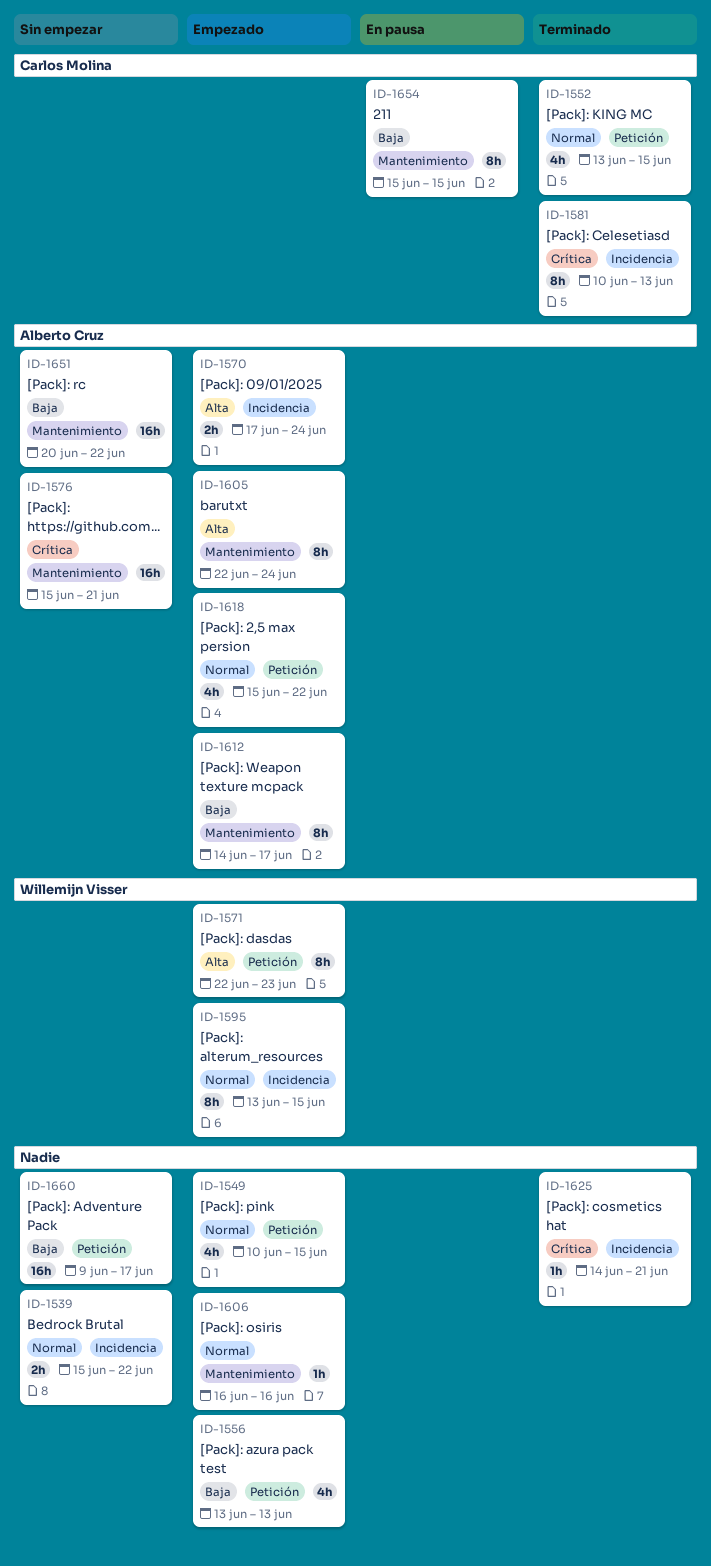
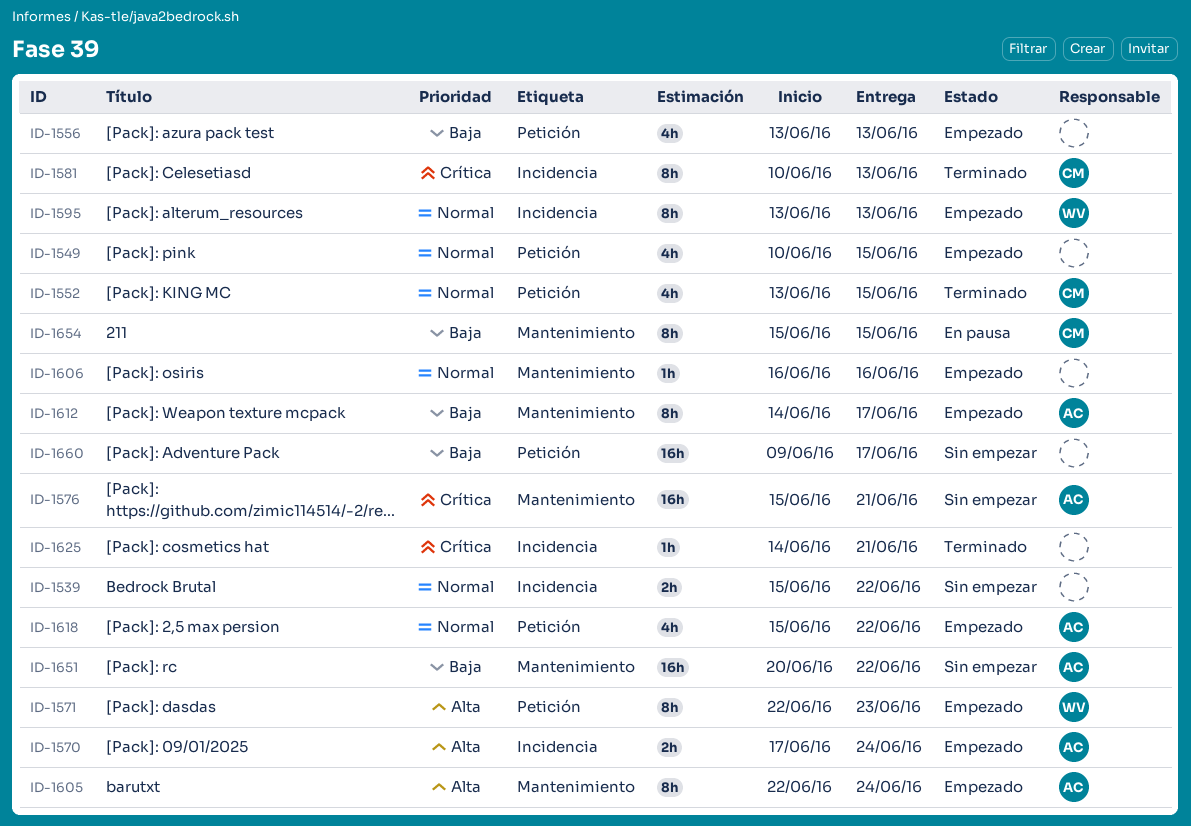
ID-1595, due: Jun 15 -> Jun 13

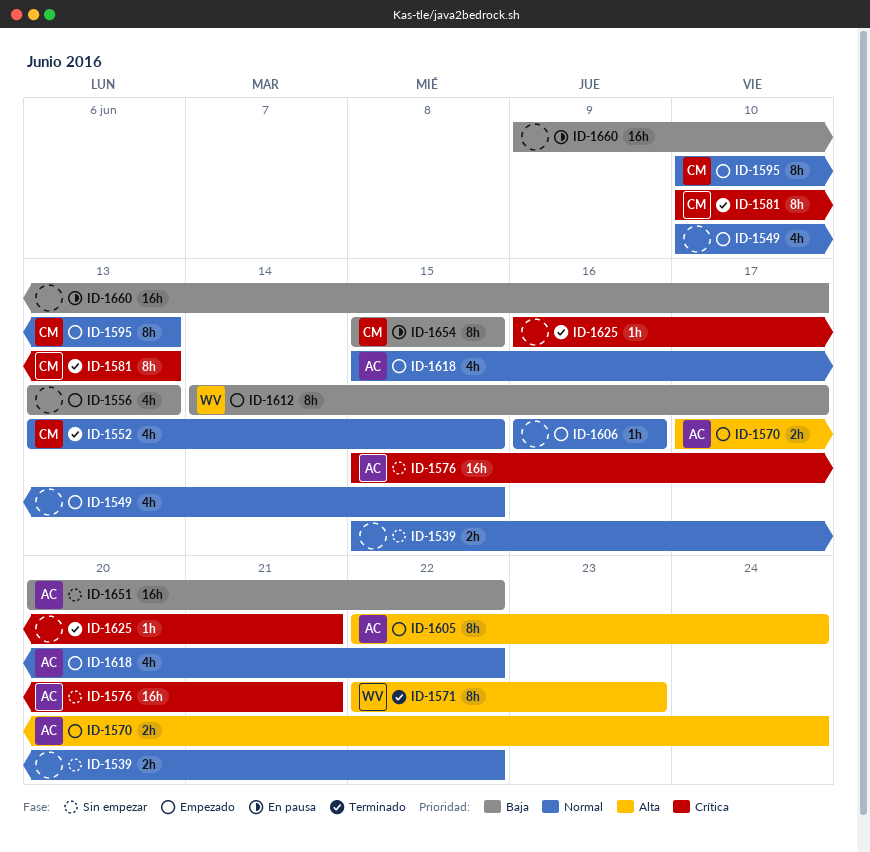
ID-1571, status: Empezado -> Terminado
ID-1595, owner: WV -> CM
ID-1595, start: Jun 13 -> Jun 10
ID-1612, owner: AC -> WV
ID-1625, start: Jun 14 -> Jun 16
ID-1660, status: Sin empezar -> En pausa

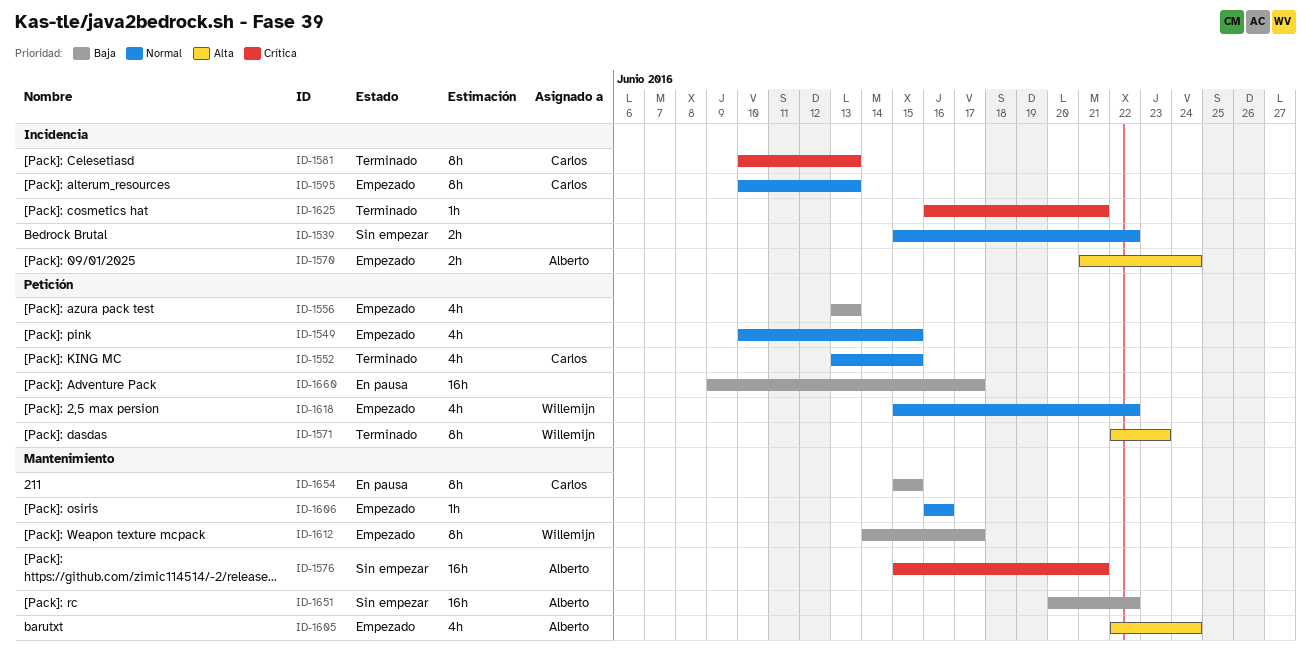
ID-1570, start: Jun 17 -> Jun 21
ID-1605, estimate: 8h -> 4h
ID-1618, owner: Alberto -> Willemijn

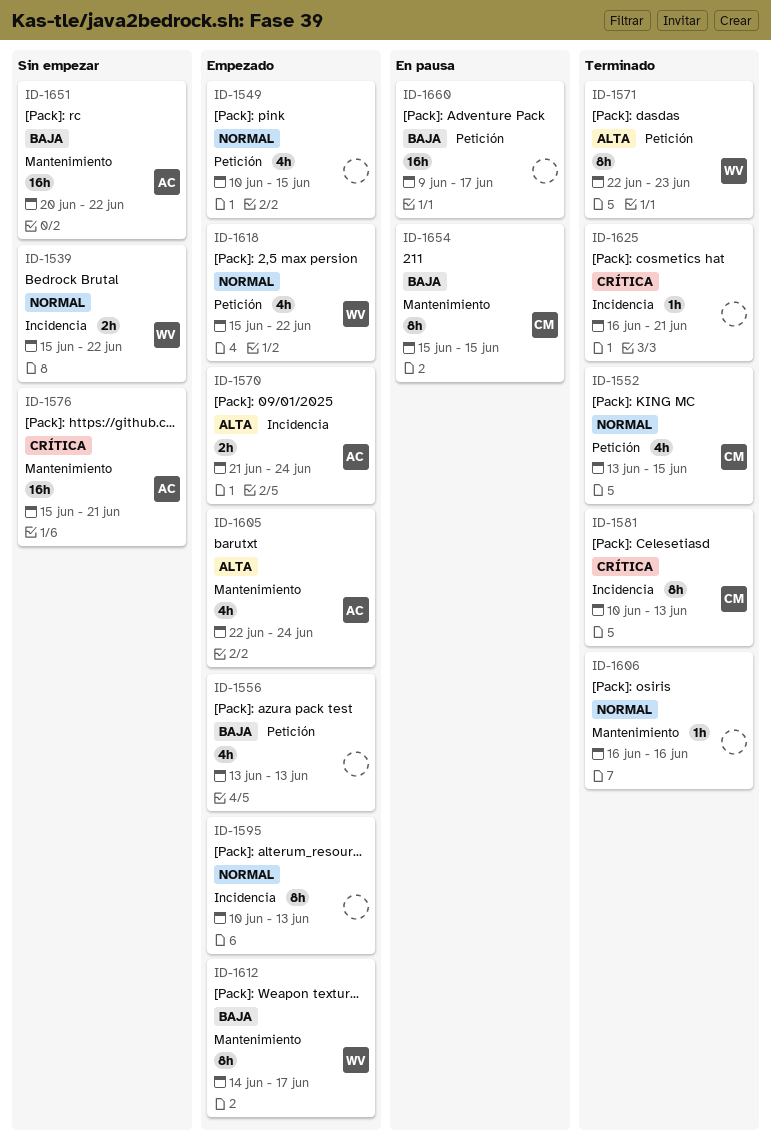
ID-1539, owner: none -> Willemijn
ID-1595, owner: Carlos -> none
ID-1606, status: Empezado -> Terminado

